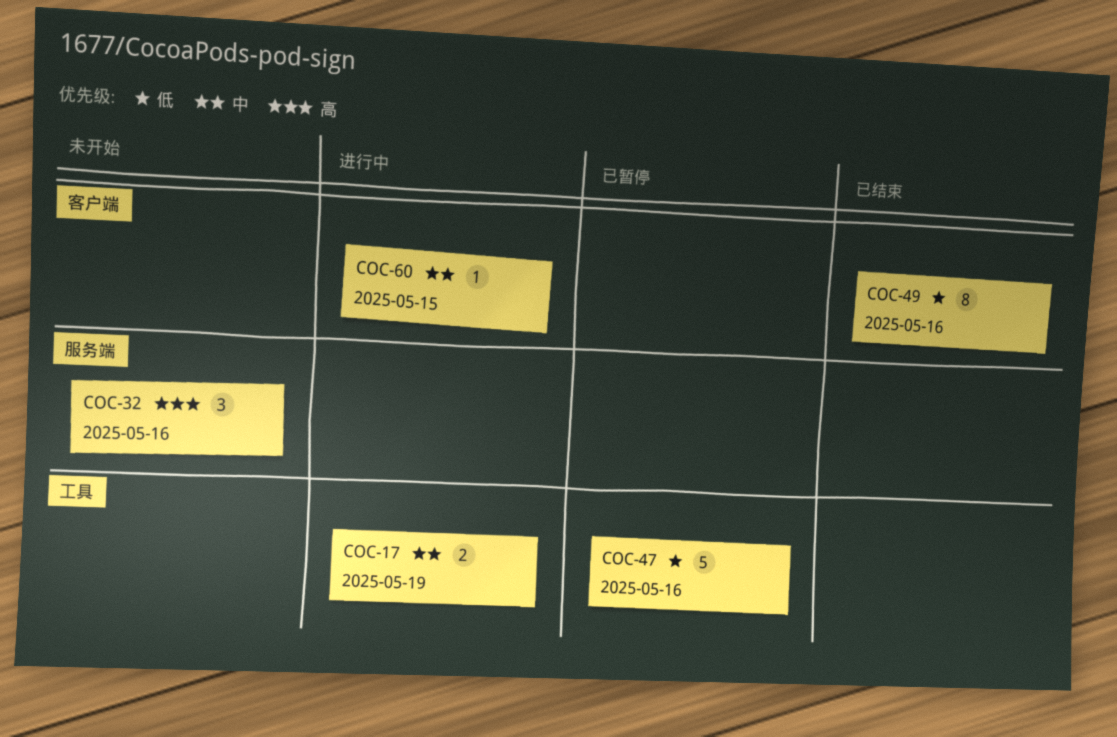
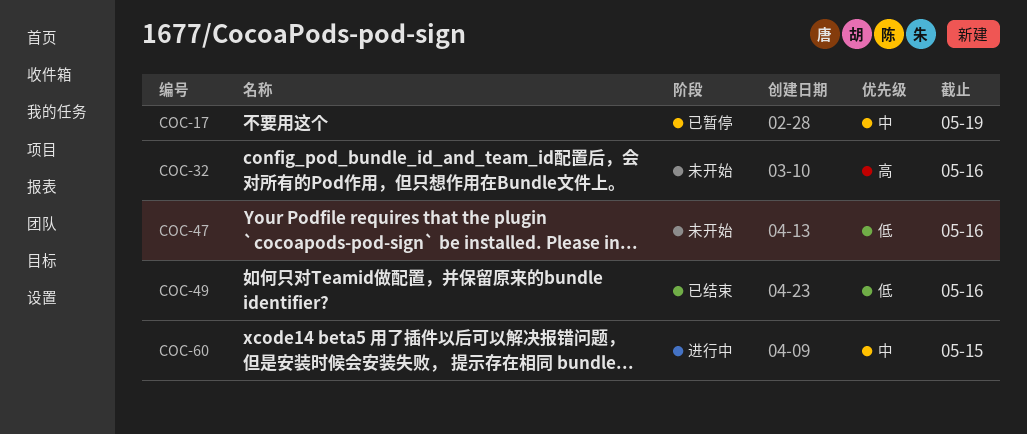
COC-17, status: 进行中 -> 已暂停
COC-47, status: 已暂停 -> 未开始

